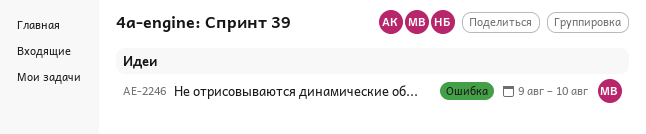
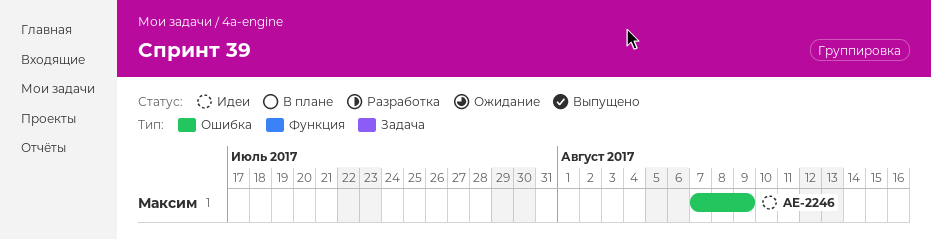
AE-2246, start: Aug 9 -> Aug 7
AE-2246, due: Aug 10 -> Aug 9

